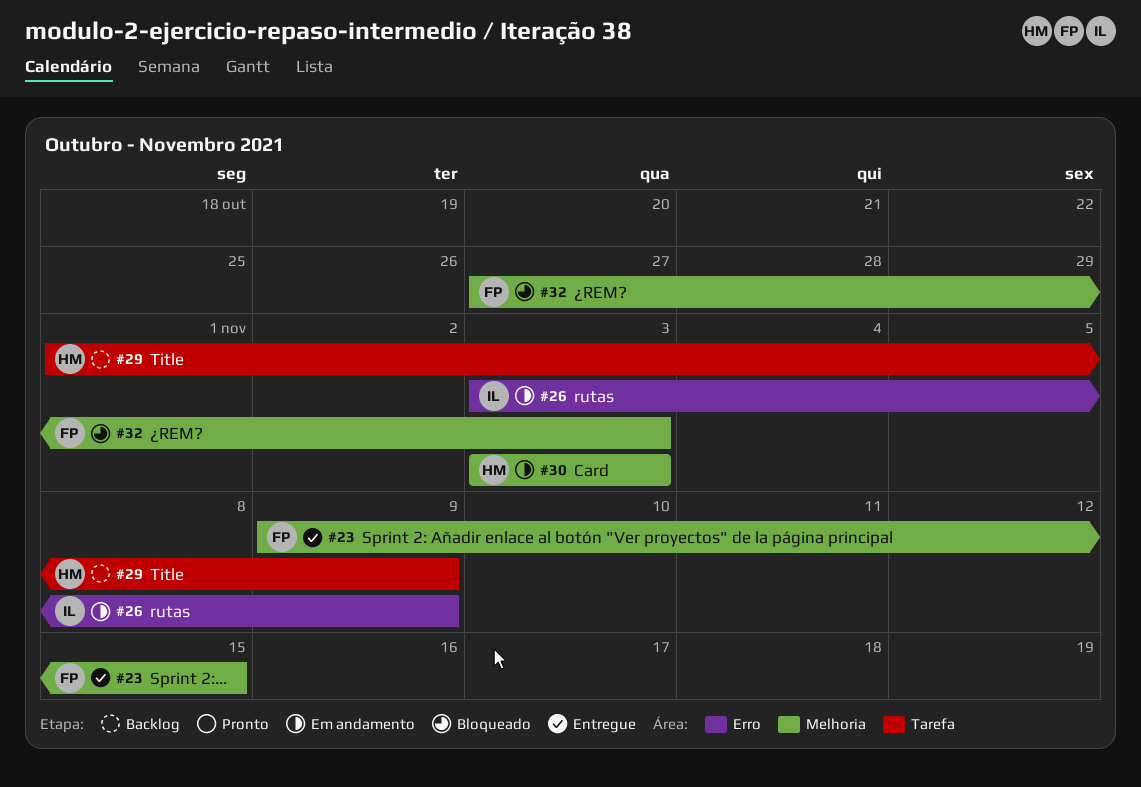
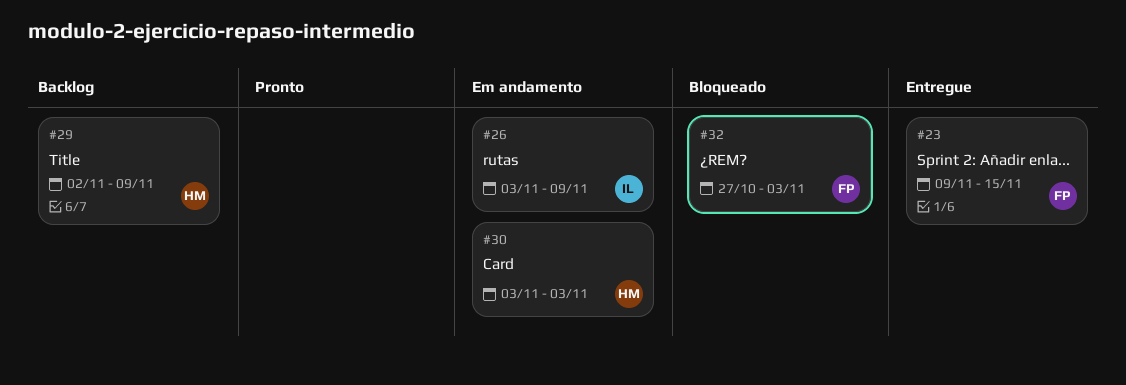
#29, start: Nov 1 -> Nov 2

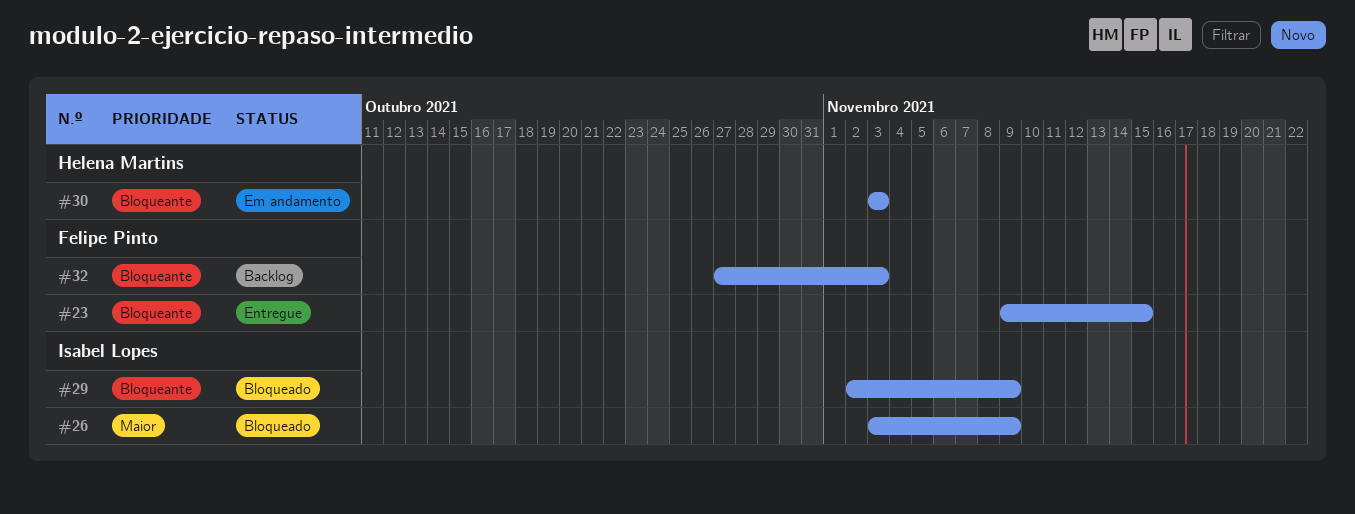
#26, status: Em andamento -> Bloqueado
#29, status: Backlog -> Bloqueado
#29, owner: Helena Martins -> Isabel Lopes
#32, status: Bloqueado -> Backlog

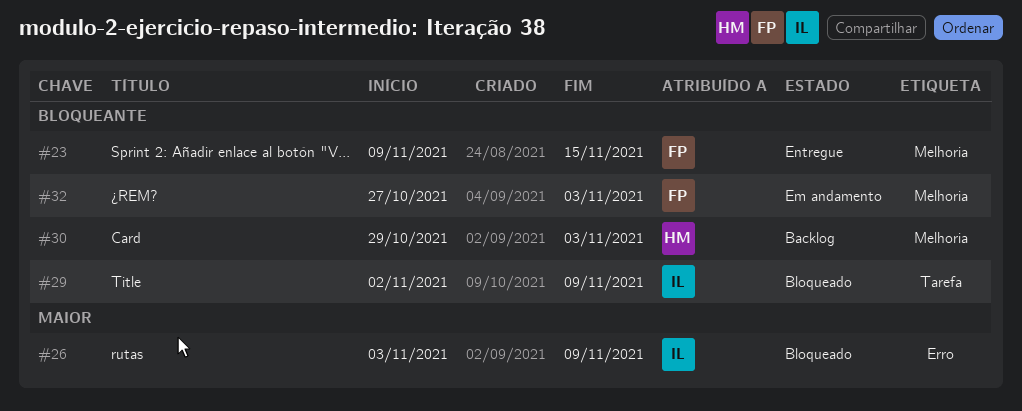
#30, status: Em andamento -> Backlog
#30, start: Nov 3 -> Oct 29
#32, status: Backlog -> Em andamento

